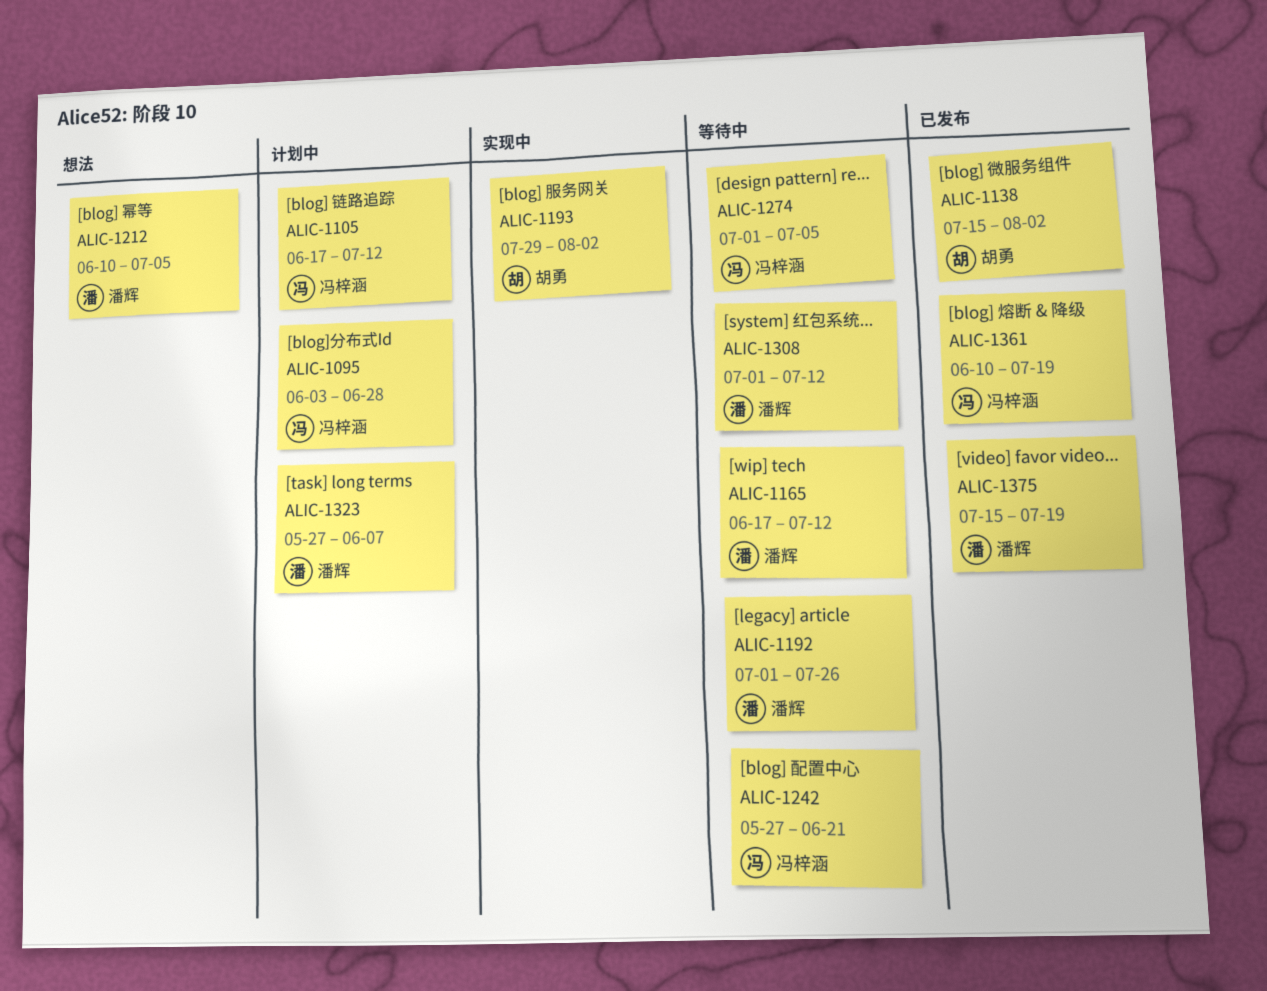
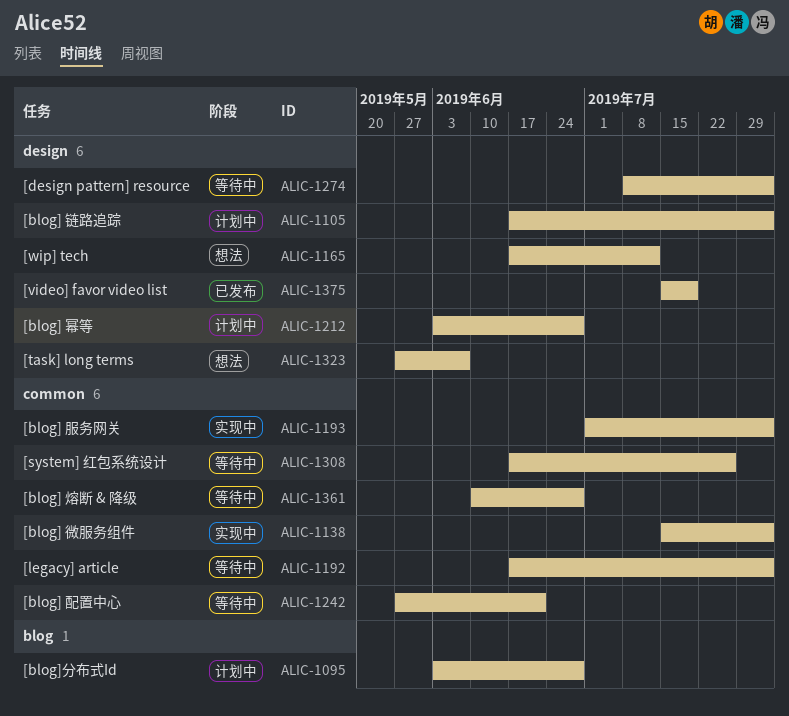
ALIC-1105, due: Jul 12 -> Aug 2
ALIC-1138, status: 已发布 -> 实现中
ALIC-1165, status: 等待中 -> 想法
ALIC-1192, start: Jul 1 -> Jun 17
ALIC-1192, due: Jul 26 -> Aug 2
ALIC-1193, start: Jul 29 -> Jul 1
ALIC-1212, status: 想法 -> 计划中
ALIC-1212, start: Jun 10 -> Jun 3
ALIC-1212, due: Jul 5 -> Jun 28
ALIC-1274, start: Jul 1 -> Jul 8
ALIC-1274, due: Jul 5 -> Aug 2
ALIC-1308, start: Jul 1 -> Jun 17
ALIC-1308, due: Jul 12 -> Jul 26
ALIC-1323, status: 计划中 -> 想法
ALIC-1361, status: 已发布 -> 等待中
ALIC-1361, due: Jul 19 -> Jun 28

